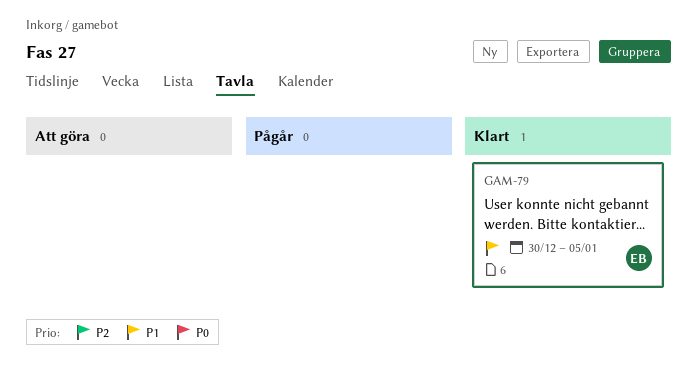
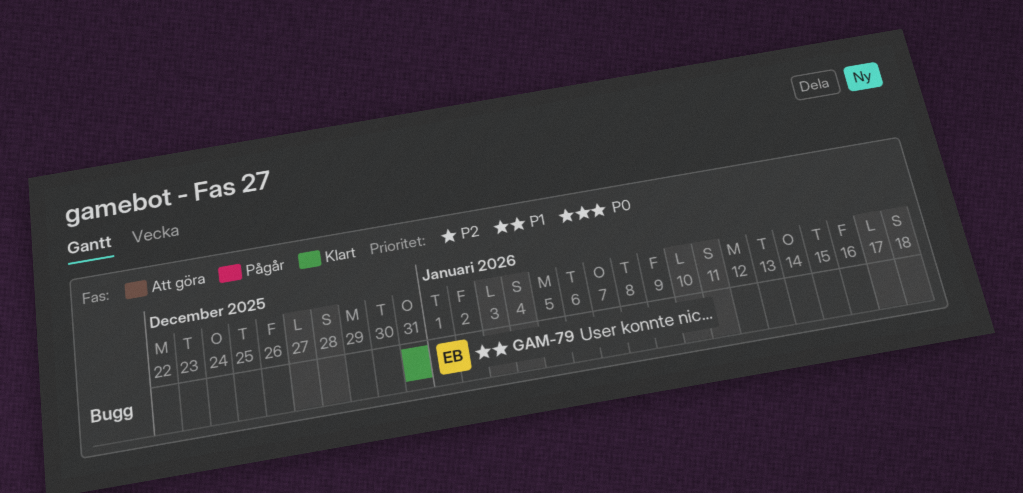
GAM-79, start: Dec 30 -> Dec 31
GAM-79, due: Jan 5 -> Dec 31

